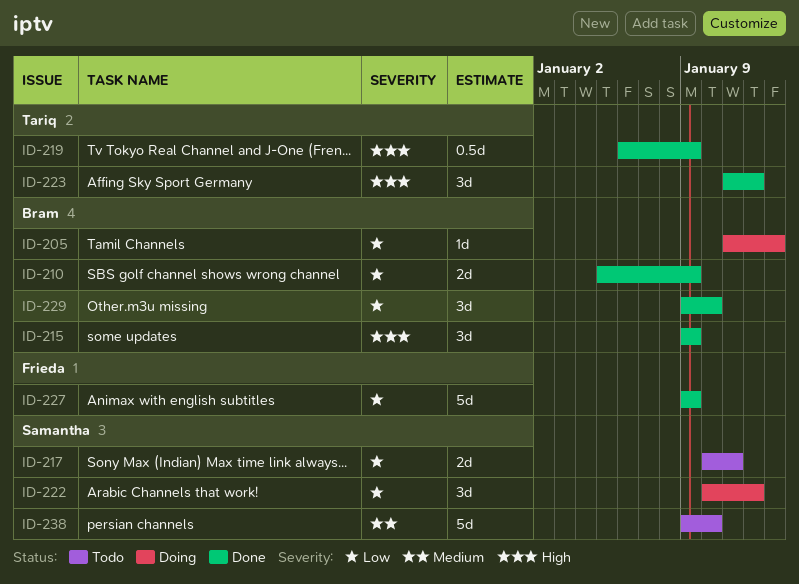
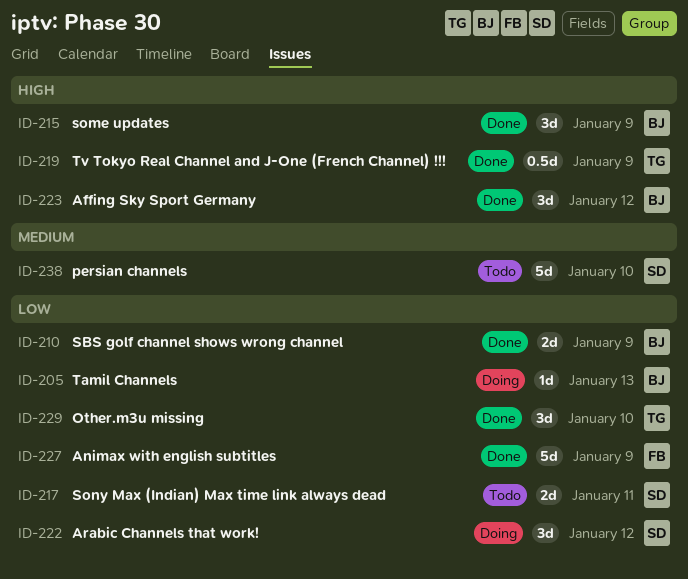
ID-223, owner: Tariq -> Bram
ID-229, owner: Bram -> Tariq

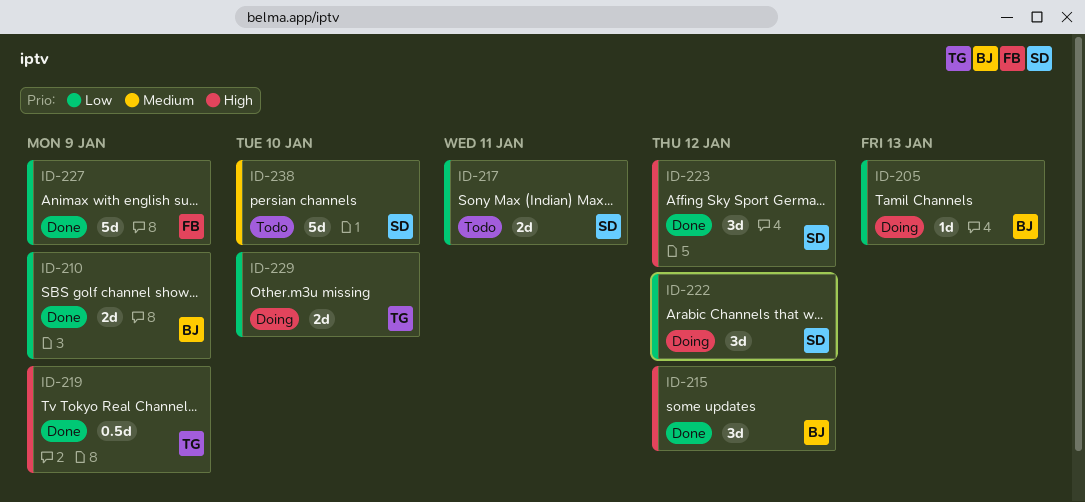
ID-215, due: Jan 9 -> Jan 12
ID-223, owner: BJ -> SD
ID-229, status: Done -> Doing
ID-229, estimate: 3d -> 2d

